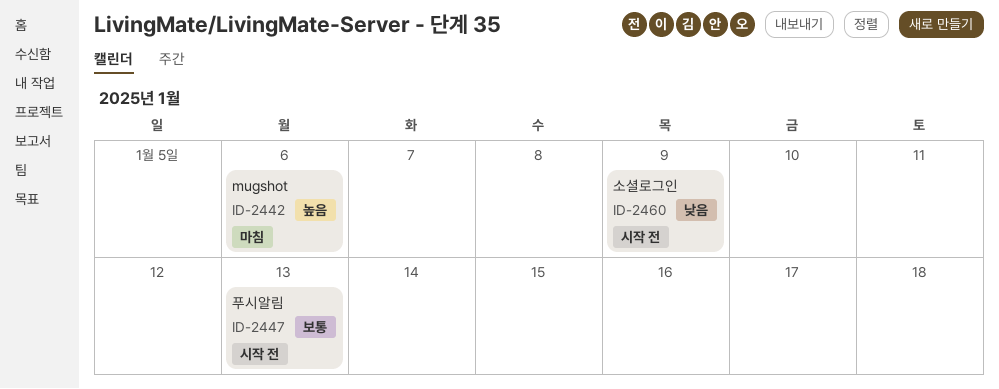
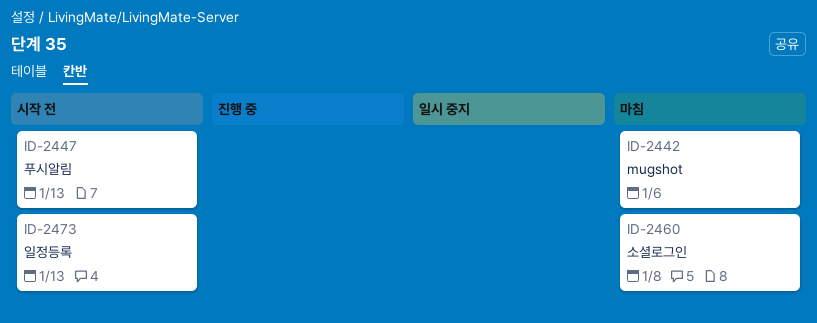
ID-2460, status: 시작 전 -> 마침
ID-2460, due: Jan 9 -> Jan 8
ID-2473: none -> present

